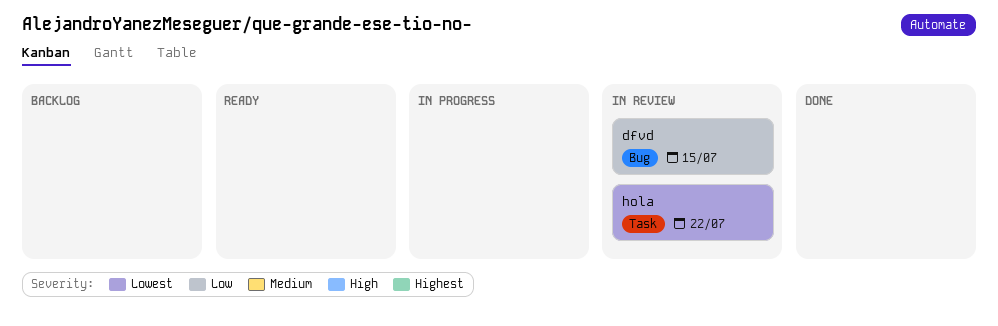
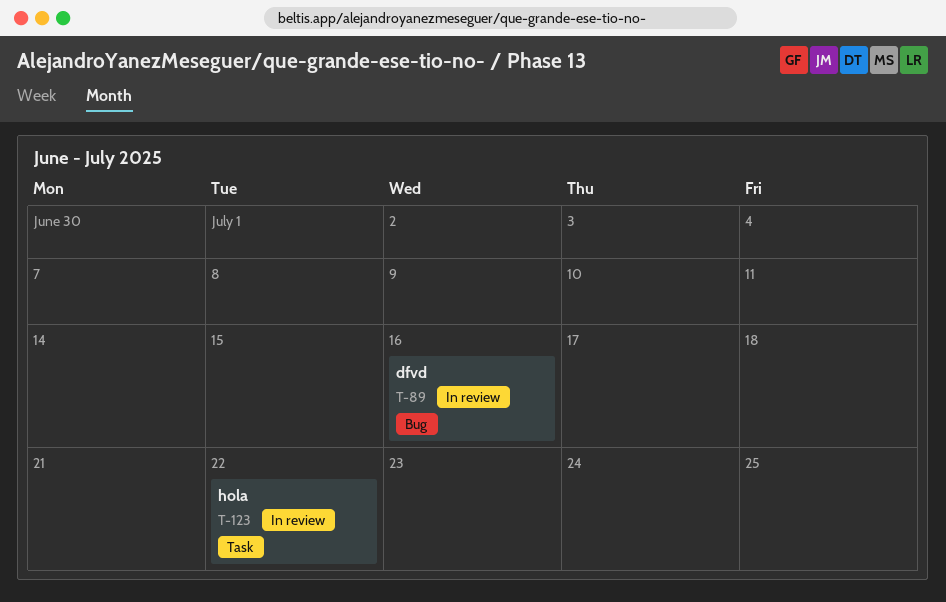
dfvd, due: Jul 15 -> Jul 16

